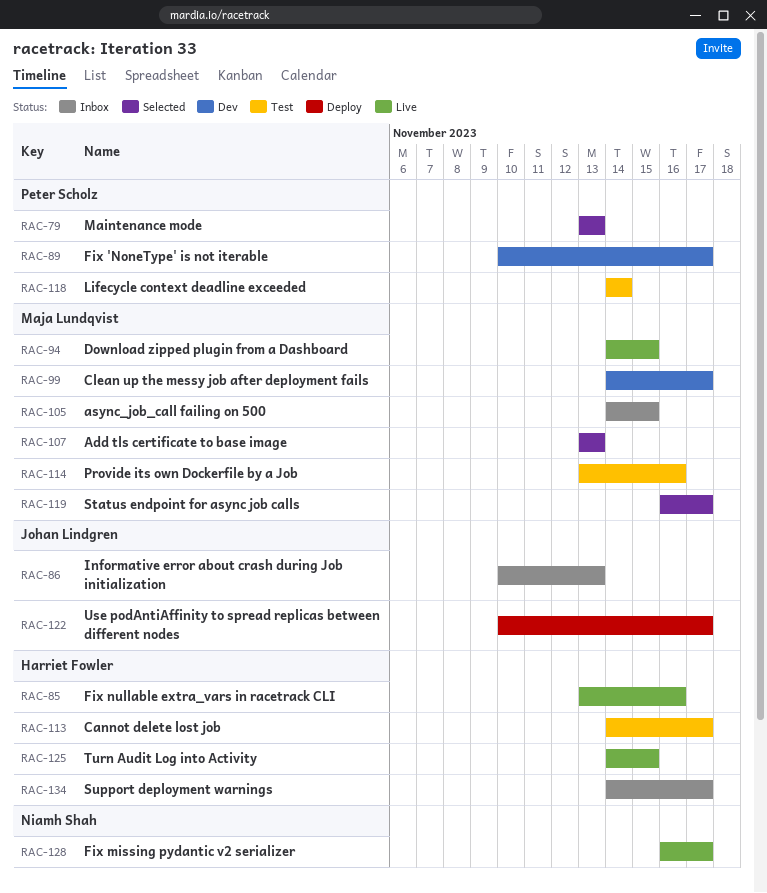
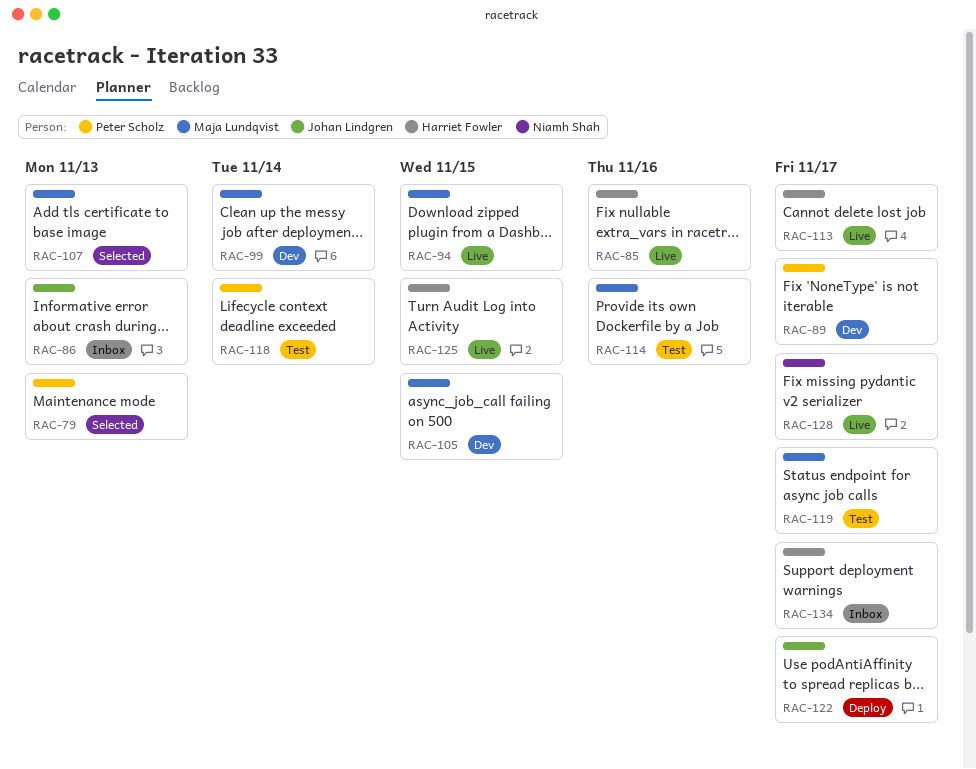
RAC-99, due: Nov 17 -> Nov 14
RAC-105, status: Inbox -> Dev
RAC-113, status: Test -> Live
RAC-119, status: Selected -> Test

